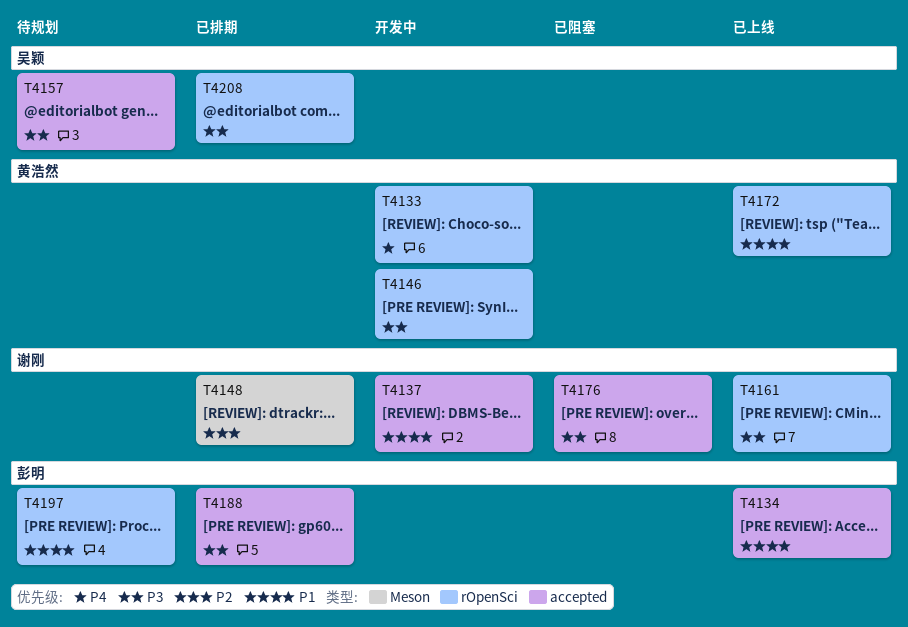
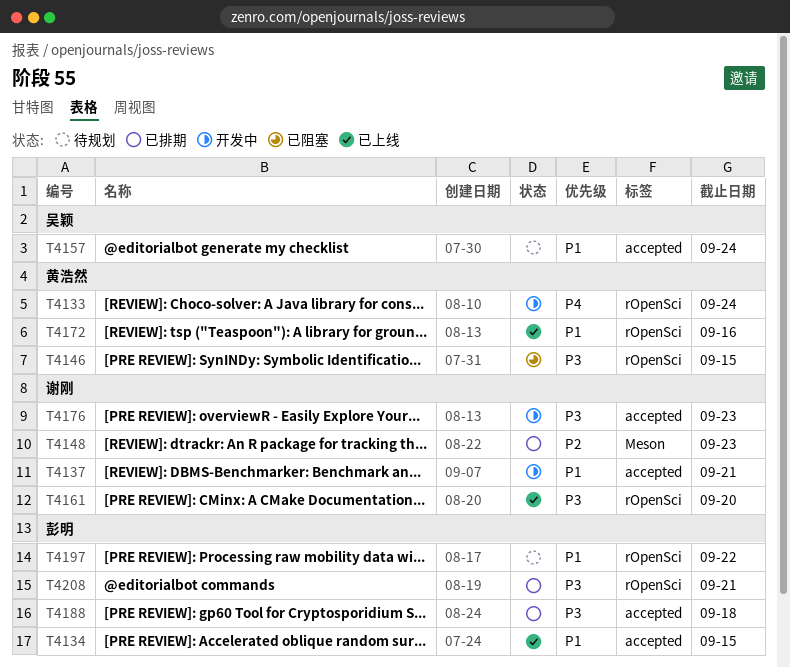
T4146, status: 开发中 -> 已阻塞
T4157, priority: P3 -> P1
T4176, status: 已阻塞 -> 开发中
T4208, owner: 吴颖 -> 彭明

